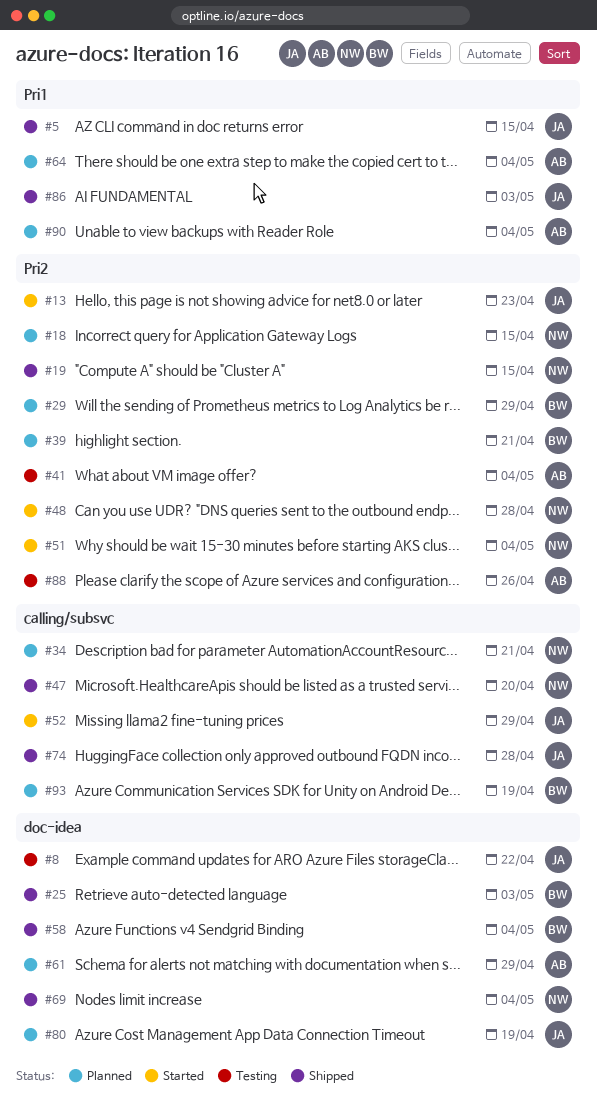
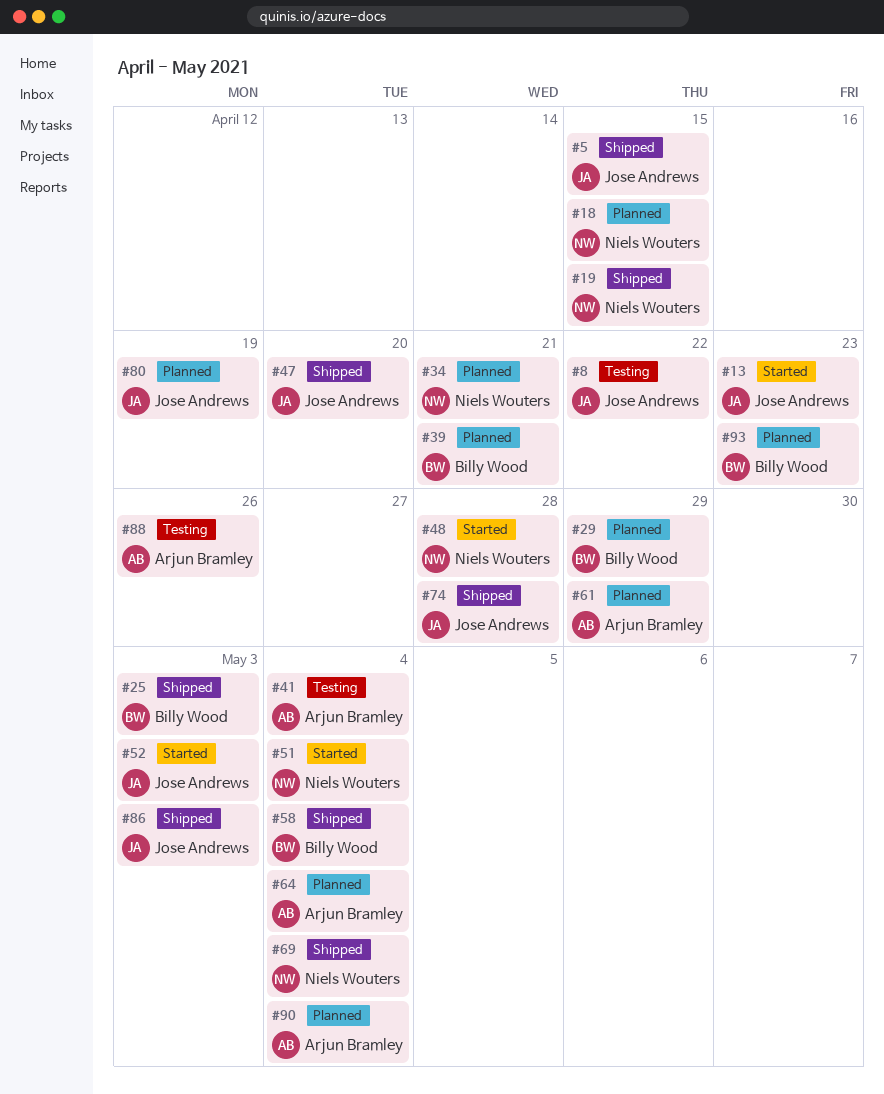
#47, owner: Niels Wouters -> Jose Andrews
#52, due: Apr 29 -> May 3
#93, due: Apr 19 -> Apr 23

